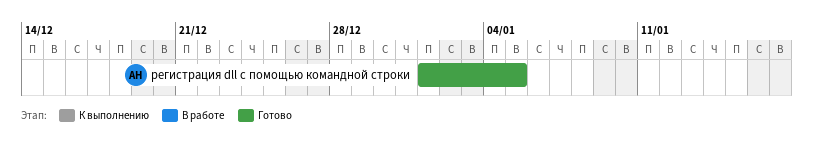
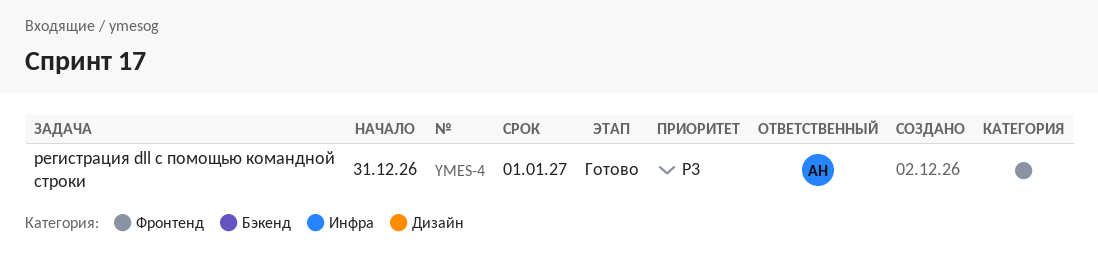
регистрация dll c помощью командной строки, start: Jan 1 -> Dec 31
регистрация dll c помощью командной строки, due: Jan 5 -> Jan 1

